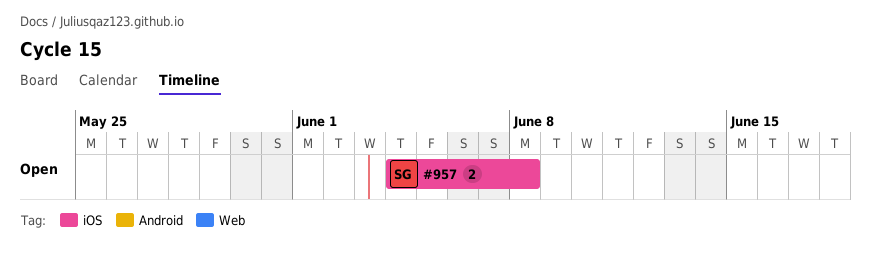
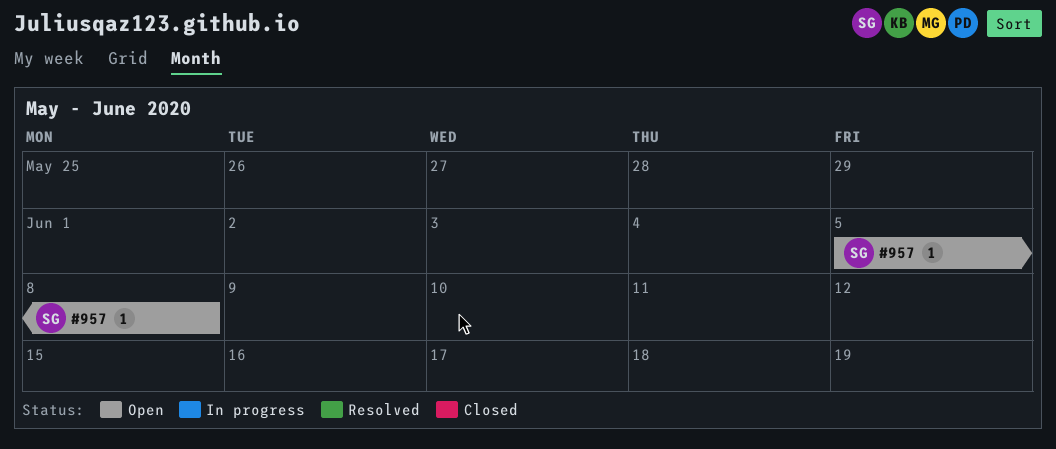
#957, estimate: 2 -> 1
#957, start: Jun 4 -> Jun 5

